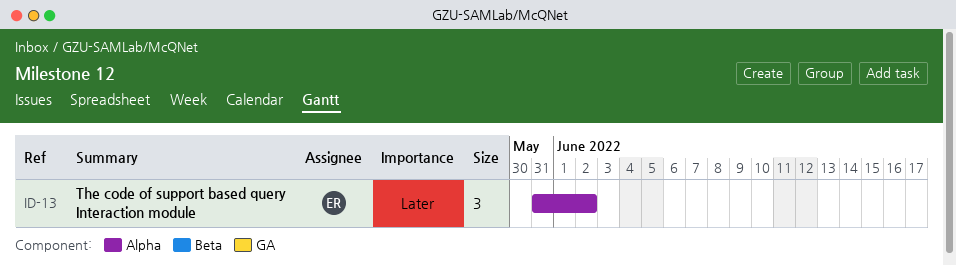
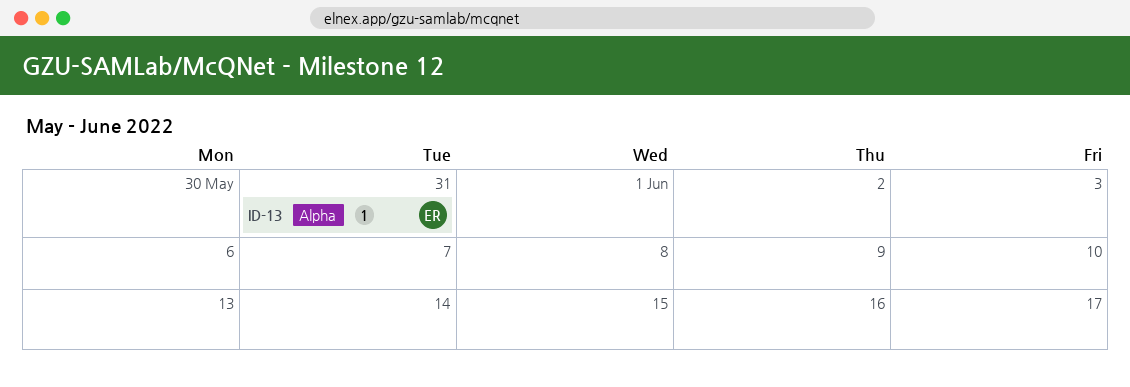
ID-13, estimate: 3 -> 1
ID-13, due: Jun 2 -> May 31

